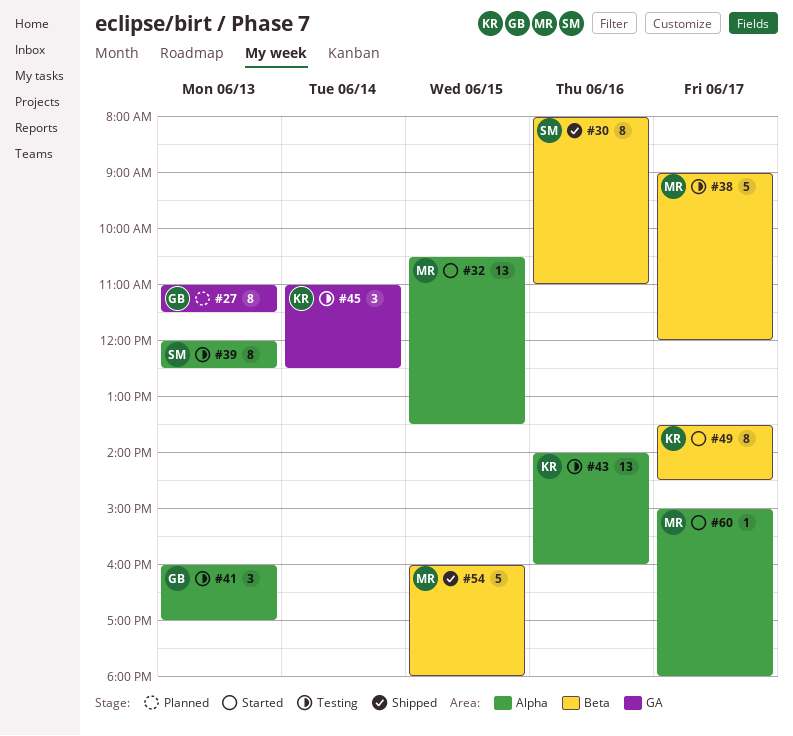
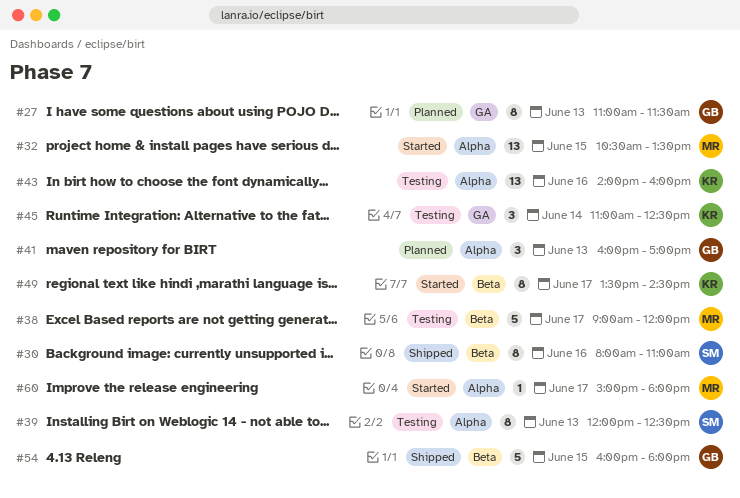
#41, status: Testing -> Planned
#54, owner: MR -> GB

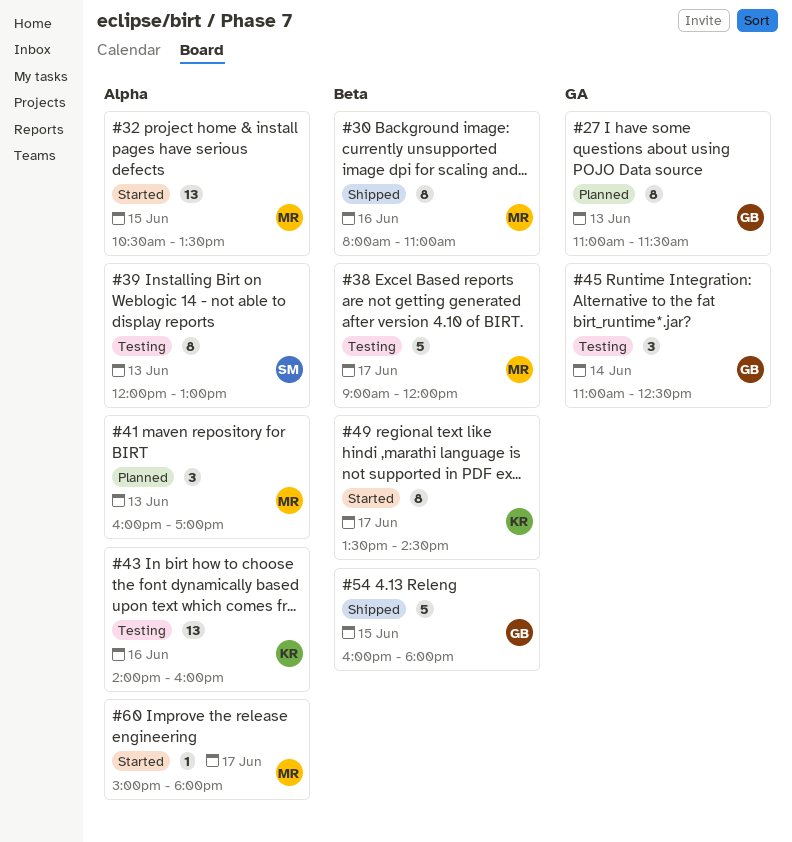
#30, owner: SM -> MR
#39, ends: 12:30 -> 13:00
#41, owner: GB -> MR
#45, owner: KR -> GB

